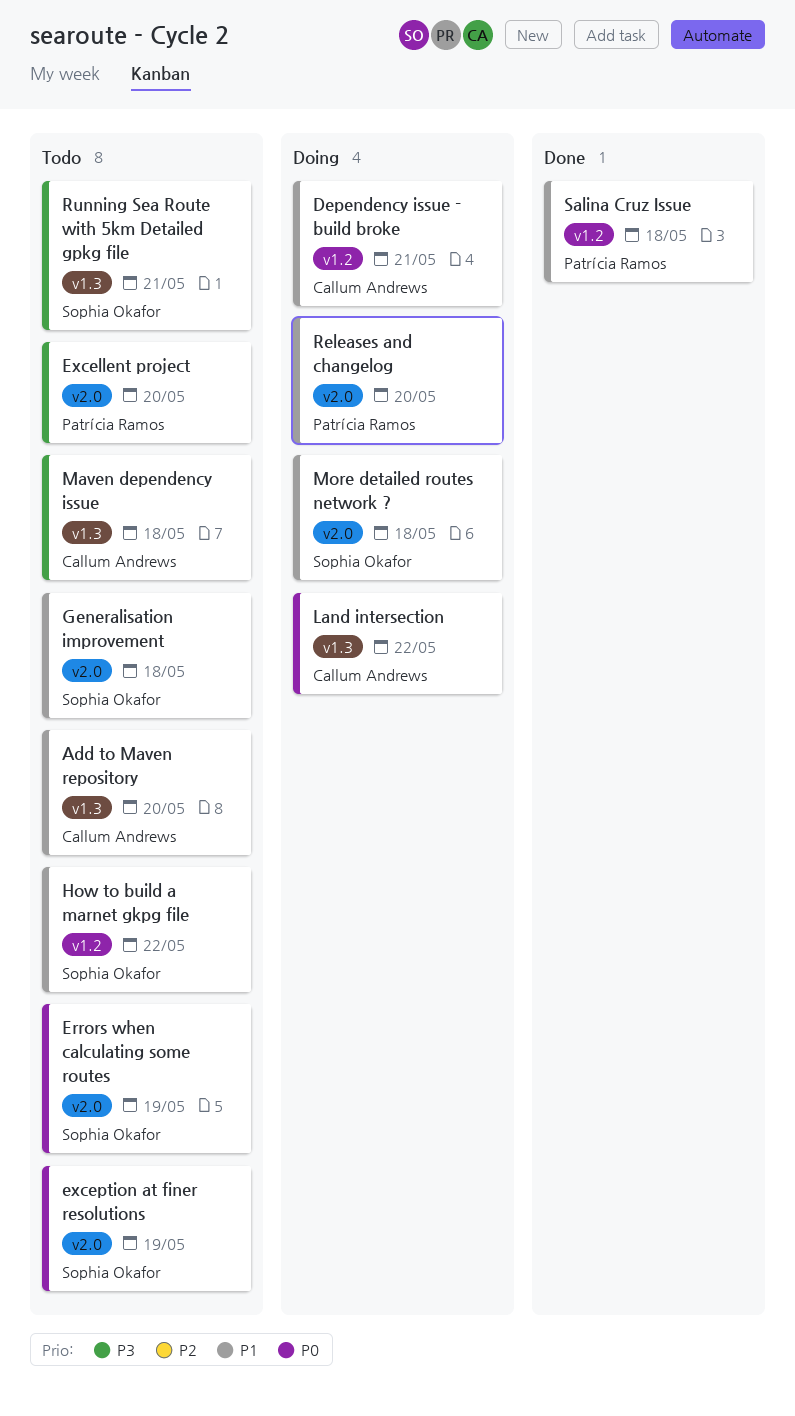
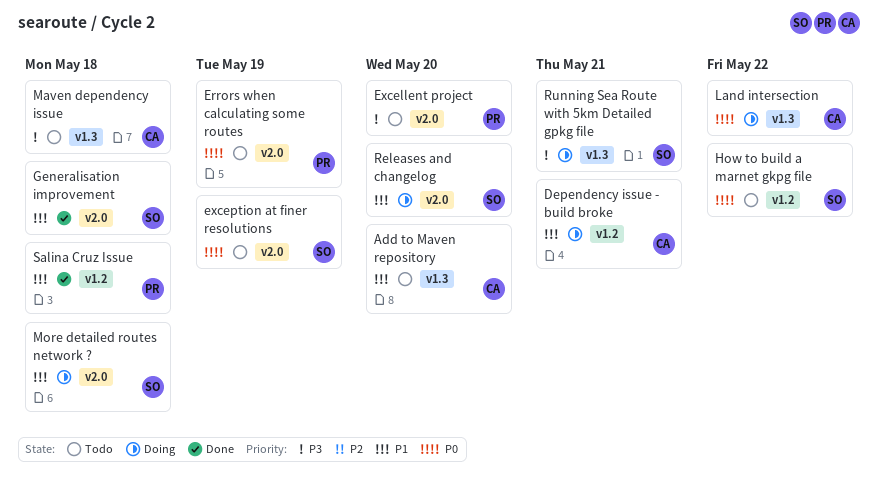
Errors when calculating some routes, owner: Sophia Okafor -> Patrícia Ramos
Generalisation improvement, status: Todo -> Done
How to build a marnet gkpg file, priority: P1 -> P0
Releases and changelog, owner: Patrícia Ramos -> Sophia Okafor
Running Sea Route with 5km Detailed gpkg file, status: Todo -> Doing

